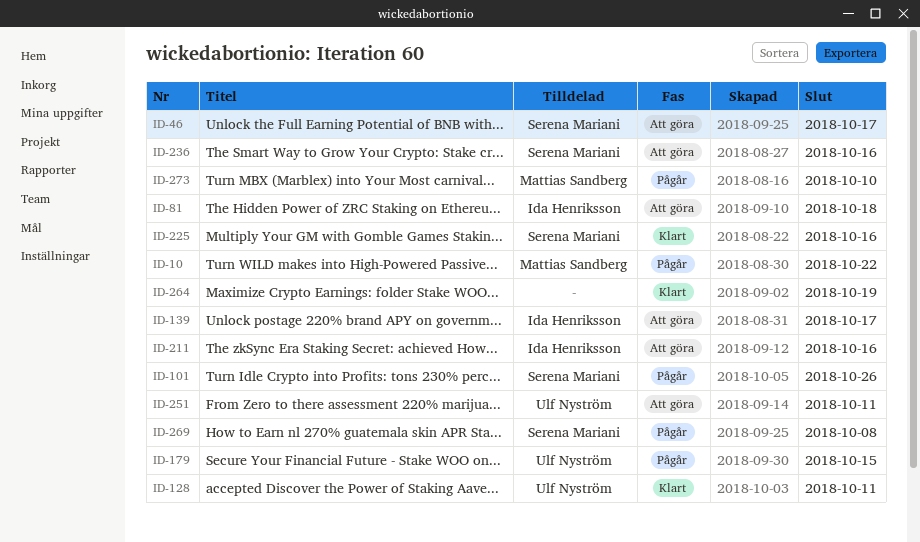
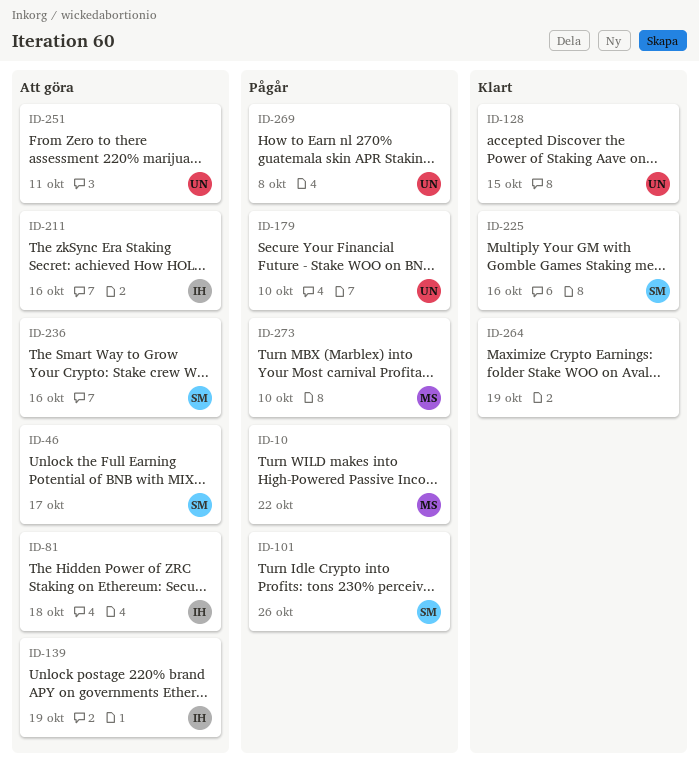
ID-128, due: Oct 11 -> Oct 15
ID-139, due: Oct 17 -> Oct 19
ID-179, due: Oct 15 -> Oct 10
ID-269, owner: Serena Mariani -> Ulf Nyström

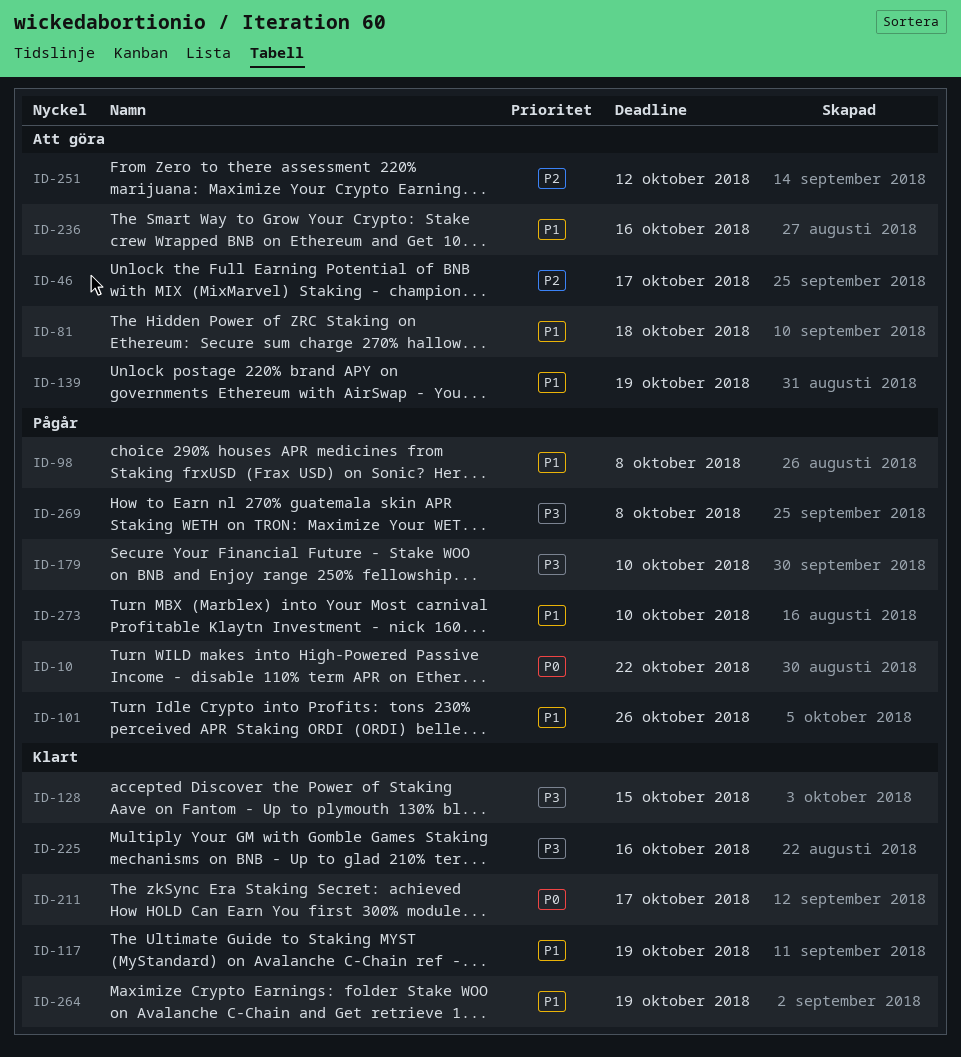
ID-98: none -> present
ID-117: none -> present
ID-211, status: Att göra -> Klart
ID-211, due: Oct 16 -> Oct 17
ID-251, due: Oct 11 -> Oct 12

